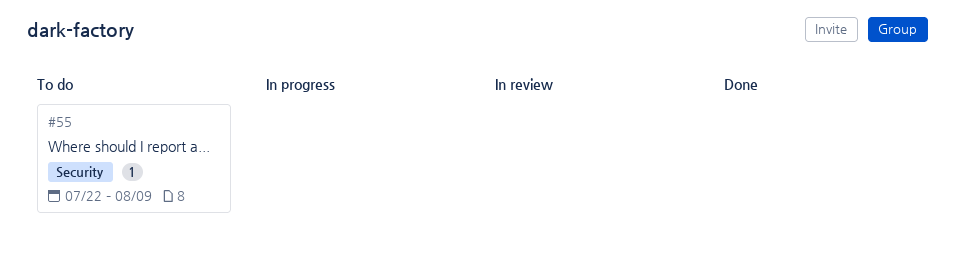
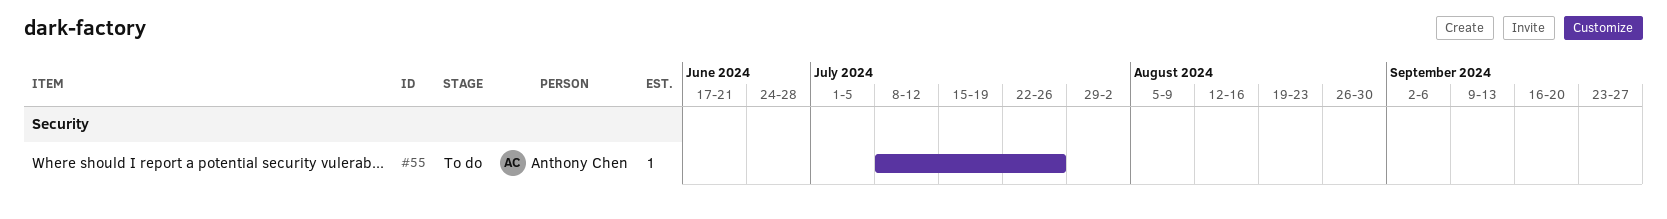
#55, start: Jul 22 -> Jul 8
#55, due: Aug 9 -> Jul 26

